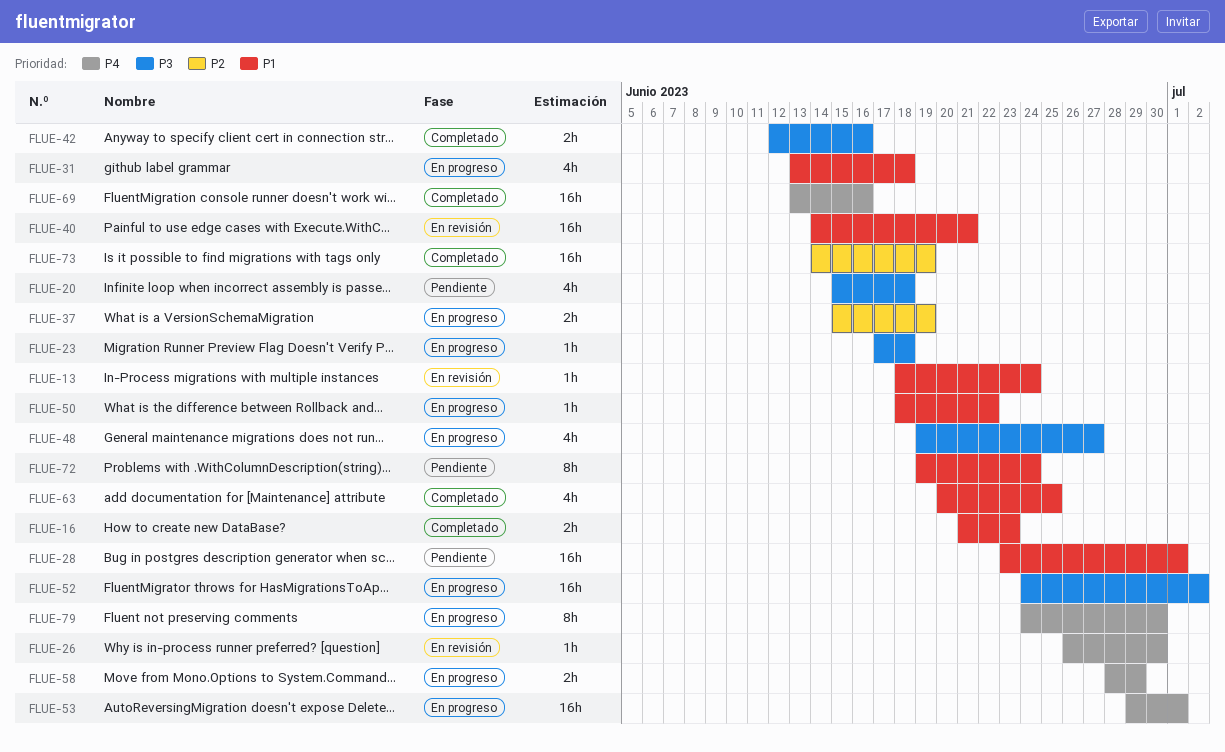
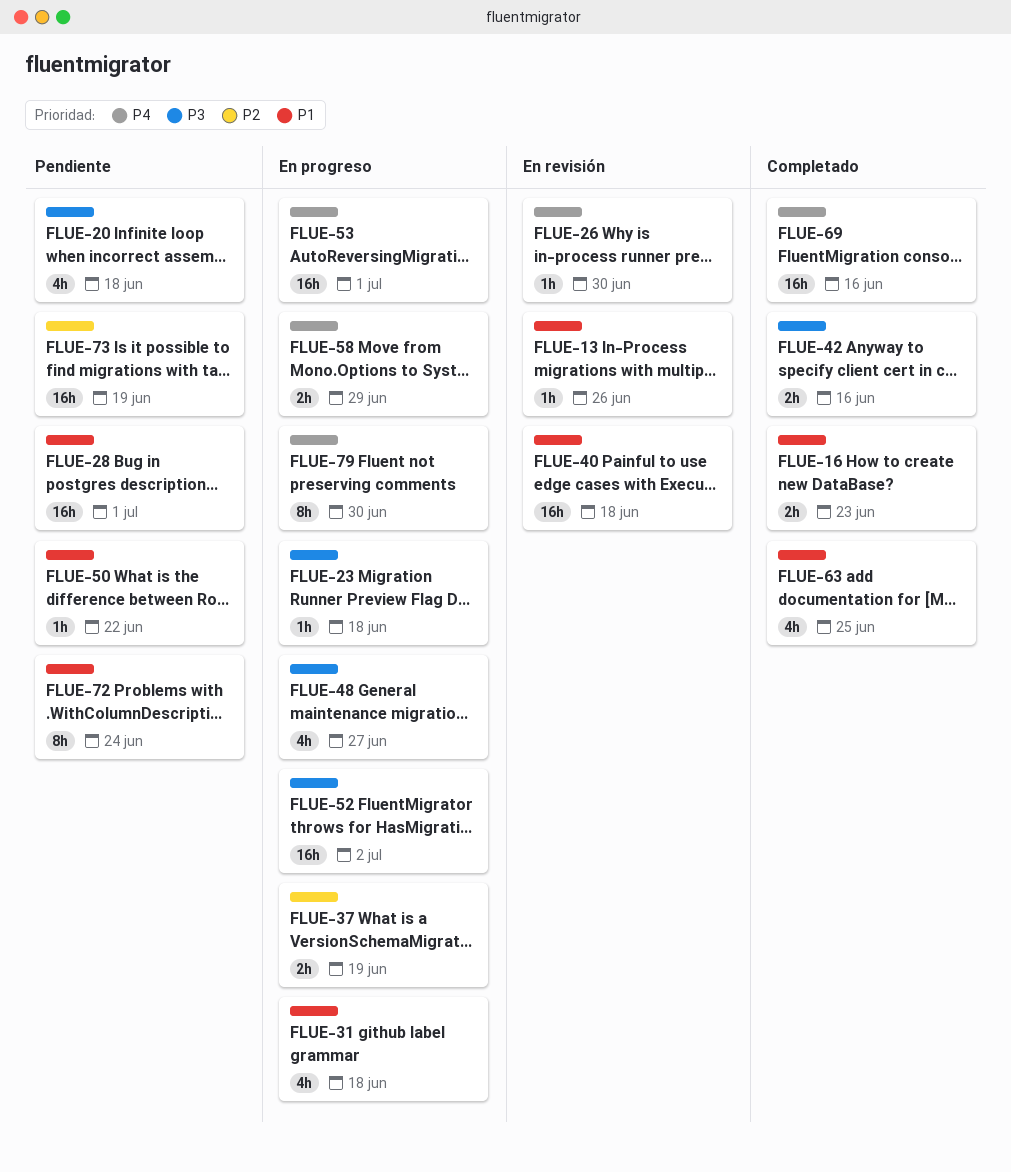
FLUE-13, due: Jun 24 -> Jun 26
FLUE-40, due: Jun 21 -> Jun 18
FLUE-50, status: En progreso -> Pendiente
FLUE-73, status: Completado -> Pendiente

